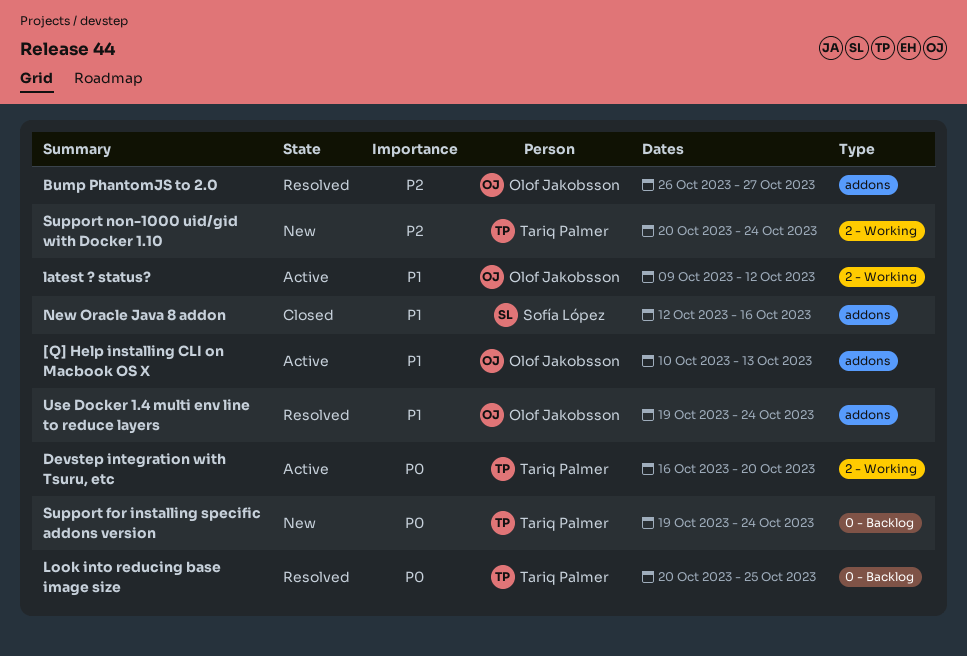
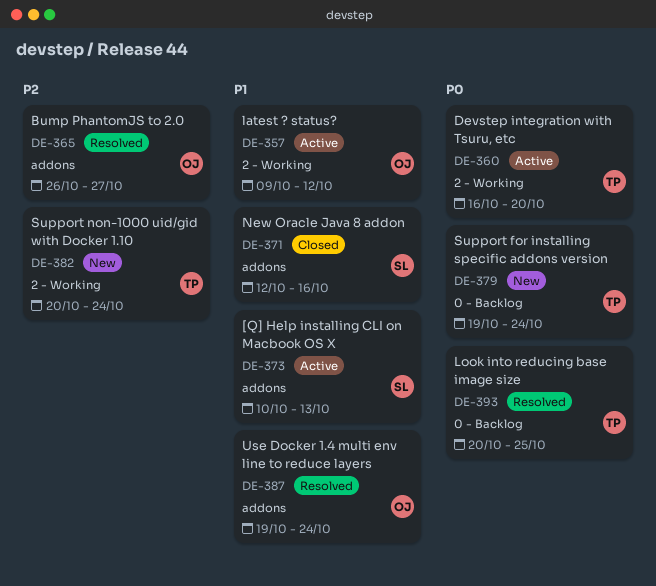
[Q] Help installing CLI on Macbook OS X, owner: Olof Jakobsson -> Sofía López

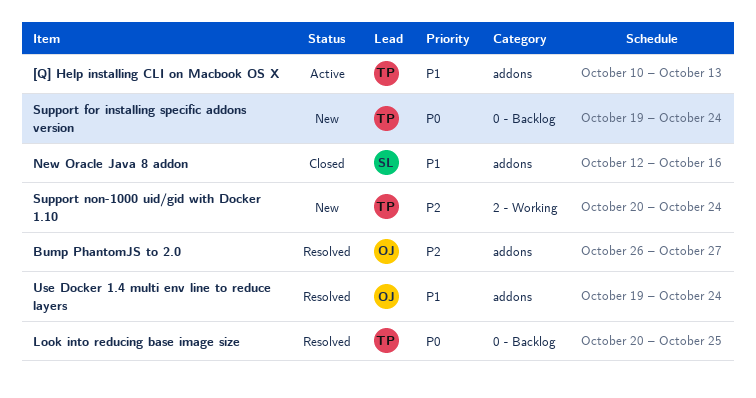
[Q] Help installing CLI on Macbook OS X, owner: SL -> TP
Devstep integration with Tsuru, etc: present -> none
latest ? status?: present -> none

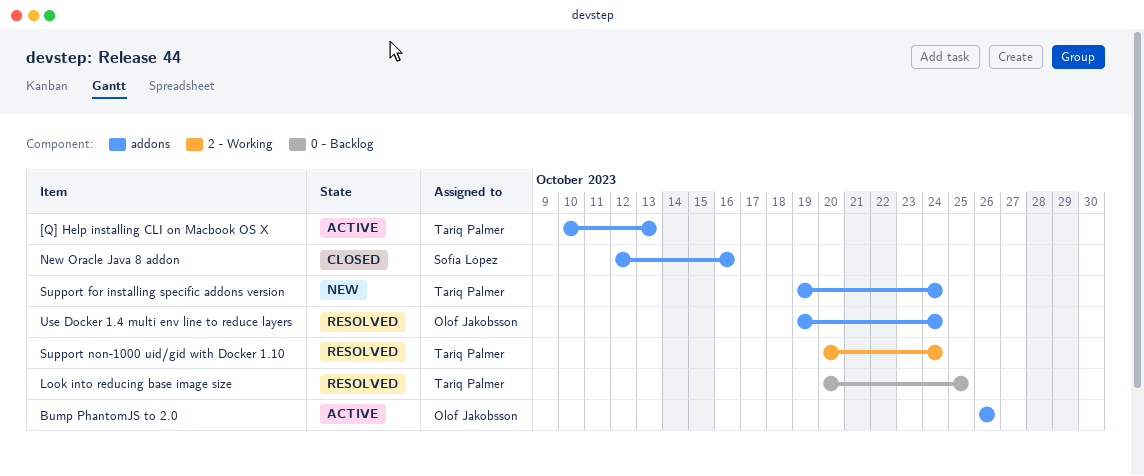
Bump PhantomJS to 2.0, status: Resolved -> Active
Bump PhantomJS to 2.0, due: Oct 27 -> Oct 26
Support for installing specific addons version, label: 0 - Backlog -> addons
Support non-1000 uid/gid with Docker 1.10, status: New -> Resolved

